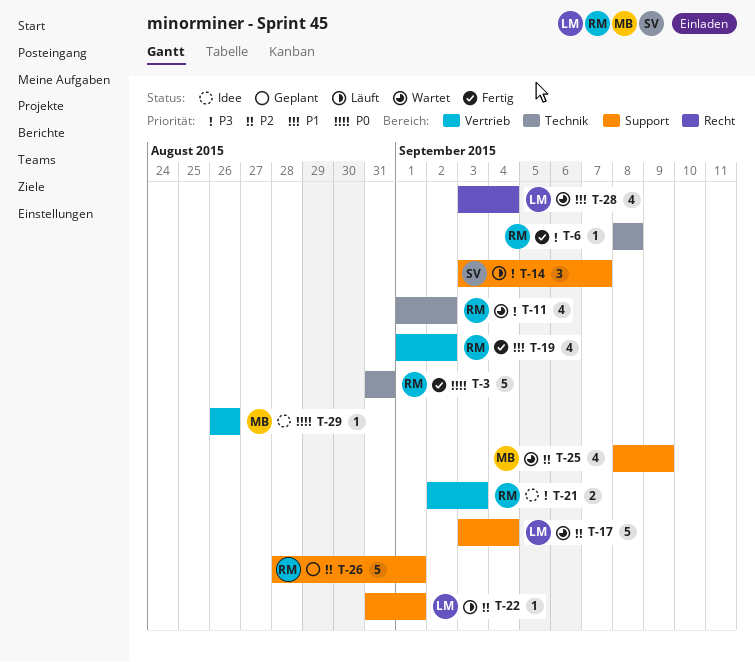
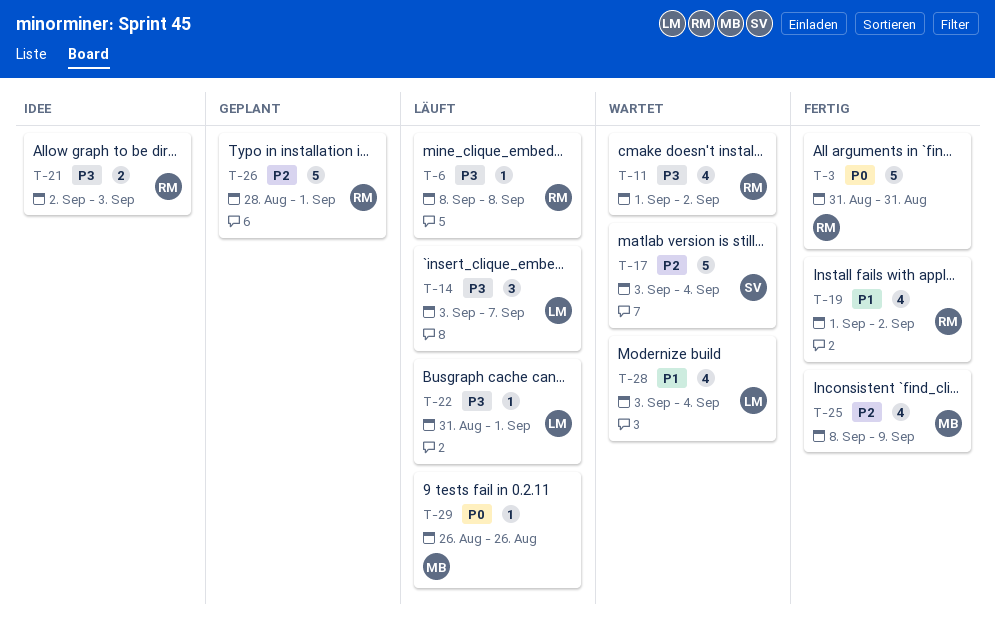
T-6, status: Fertig -> Läuft
T-14, owner: SV -> LM
T-17, owner: LM -> SV
T-22, priority: P2 -> P3
T-25, status: Wartet -> Fertig
T-29, status: Idee -> Läuft

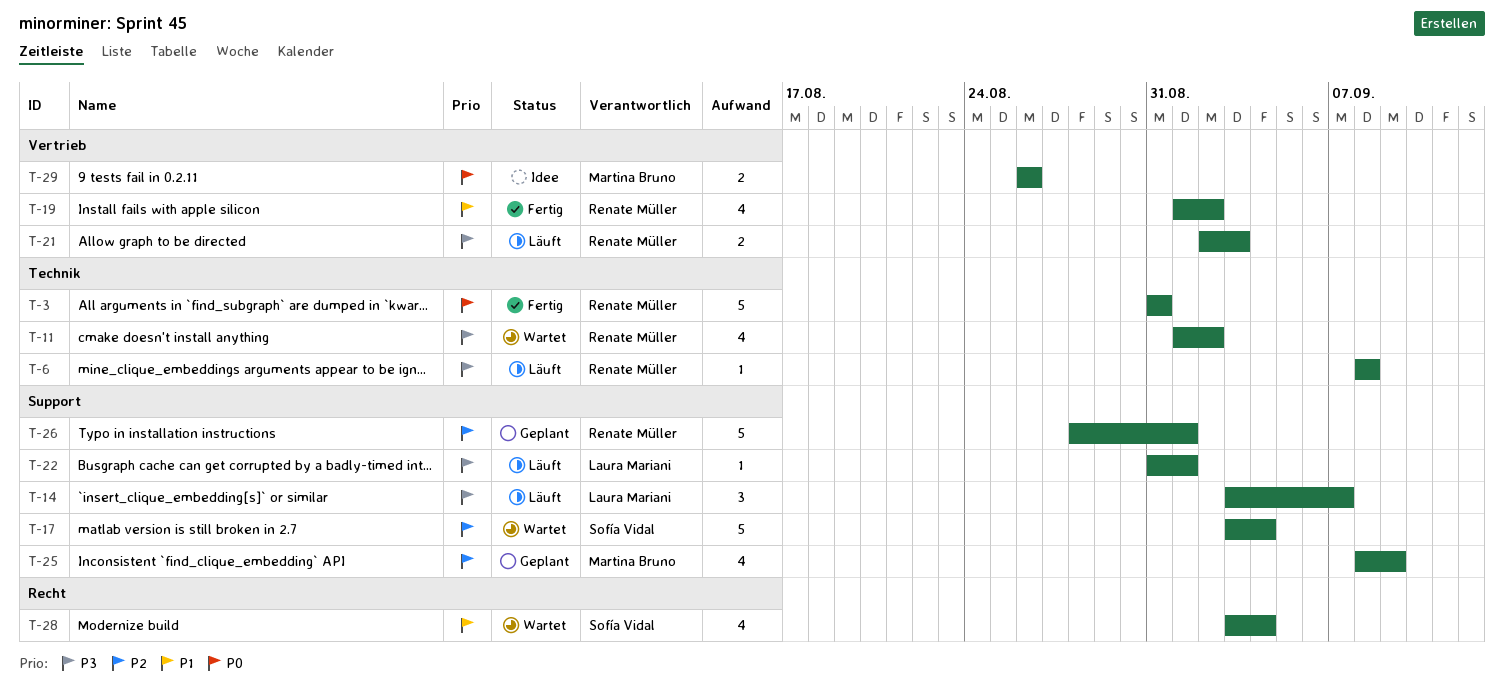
T-21, status: Idee -> Läuft
T-25, status: Fertig -> Geplant
T-28, owner: Laura Mariani -> Sofía Vidal
T-29, status: Läuft -> Idee
T-29, estimate: 1 -> 2

